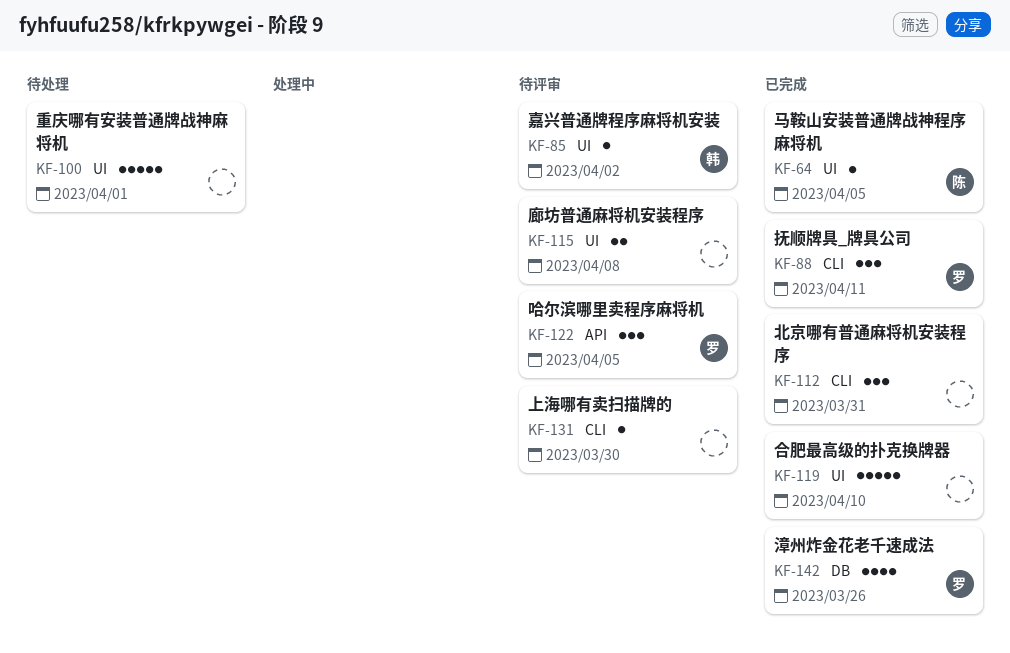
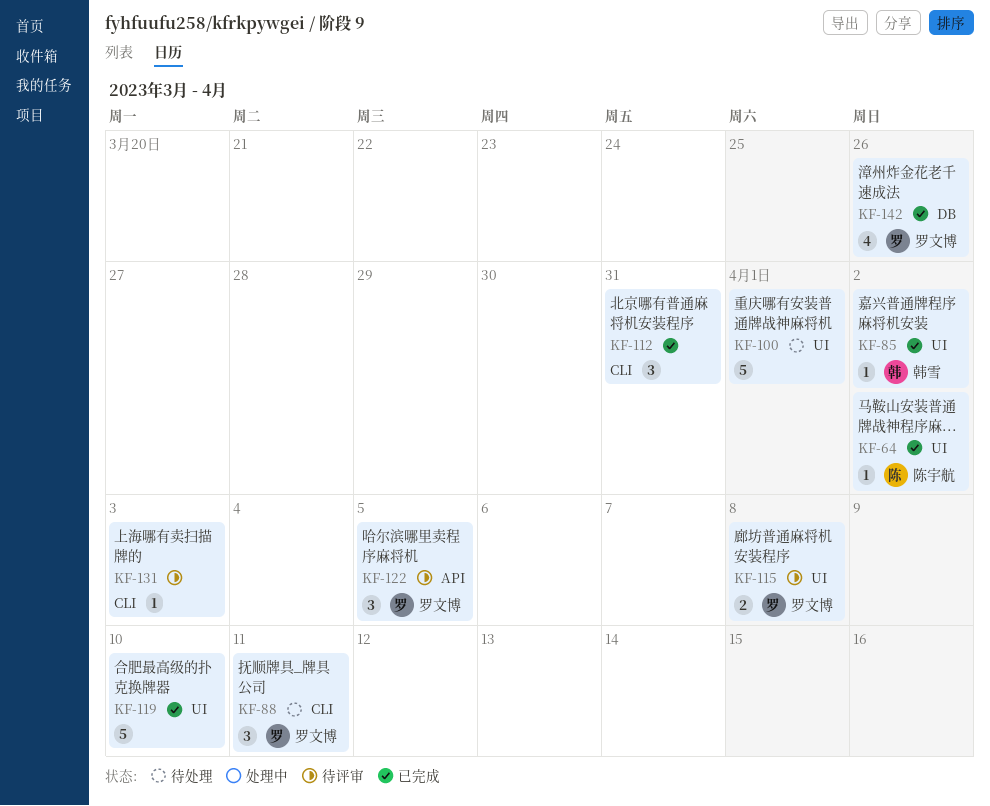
KF-64, due: Apr 5 -> Apr 2
KF-85, status: 待评审 -> 已完成
KF-88, status: 已完成 -> 待处理
KF-115, owner: none -> 罗文博
KF-131, due: Mar 30 -> Apr 3

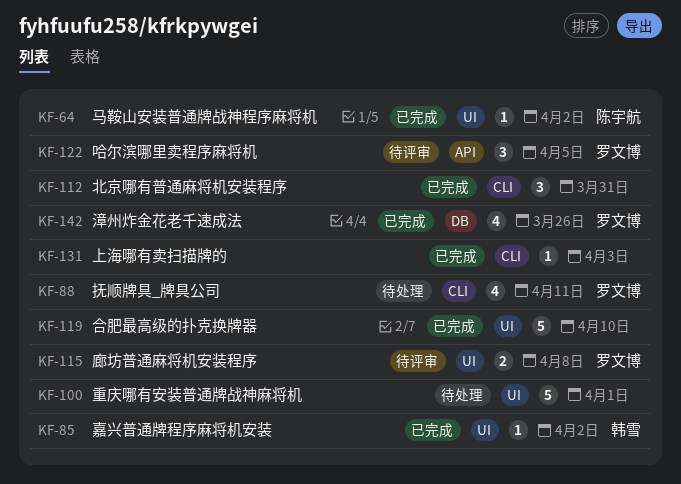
KF-88, estimate: 3 -> 4
KF-131, status: 待评审 -> 已完成

